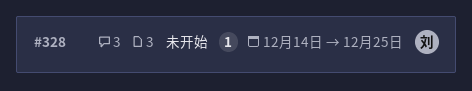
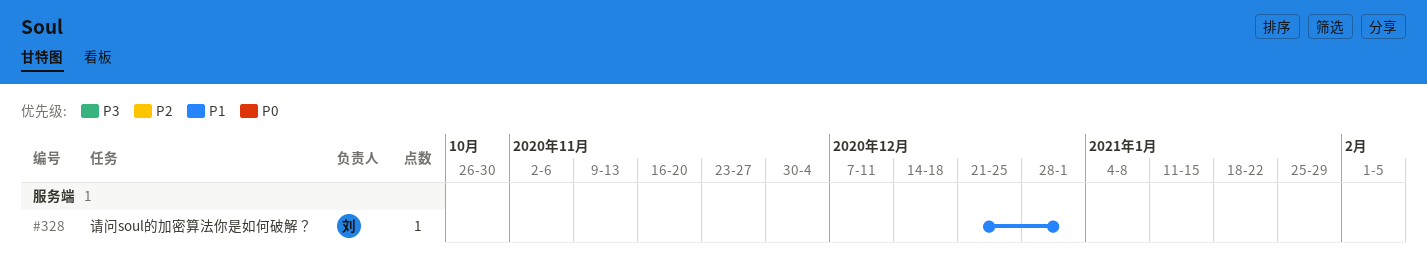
#328, start: Dec 14 -> Dec 21
#328, due: Dec 25 -> Jan 1

